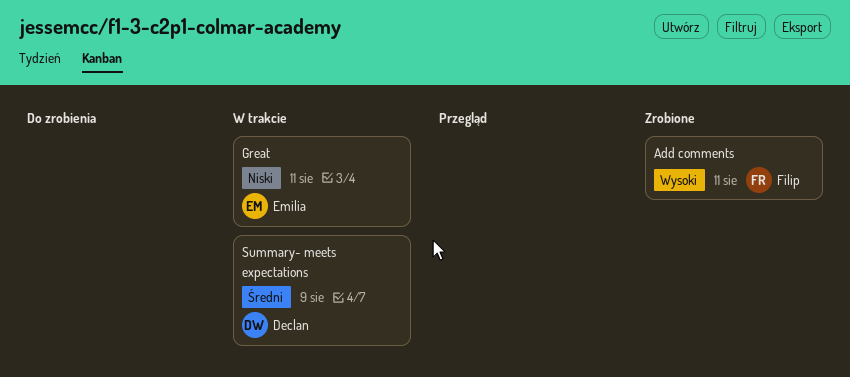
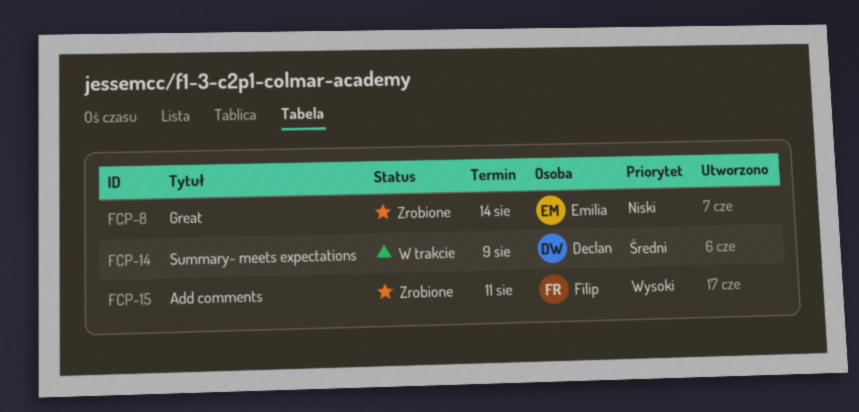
Great, status: W trakcie -> Zrobione
Great, due: Aug 11 -> Aug 14

